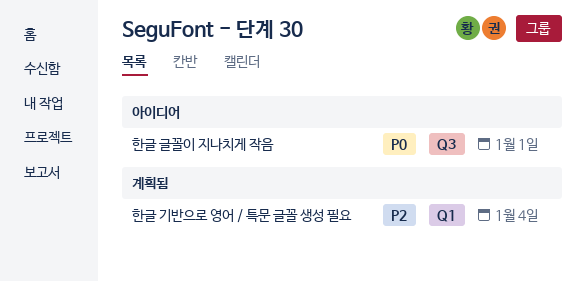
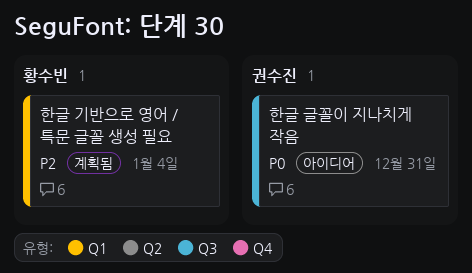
한글 글꼴이 지나치게 작음, due: Jan 1 -> Dec 31

